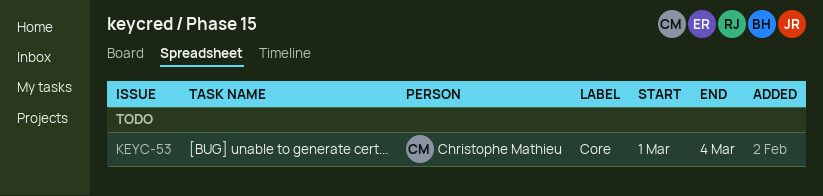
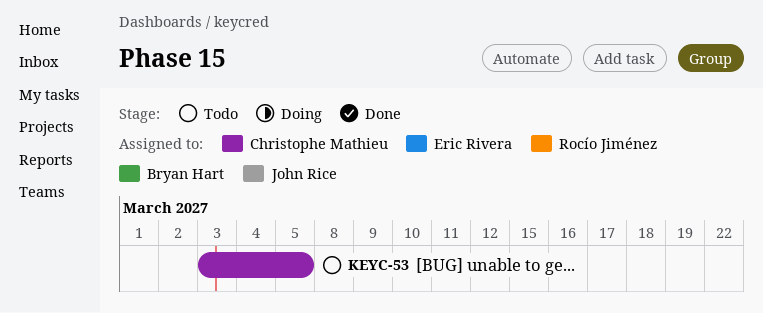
KEYC-53, start: Mar 1 -> Mar 3
KEYC-53, due: Mar 4 -> Mar 5

